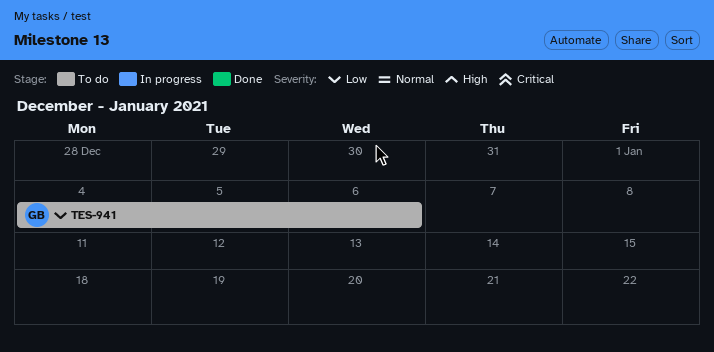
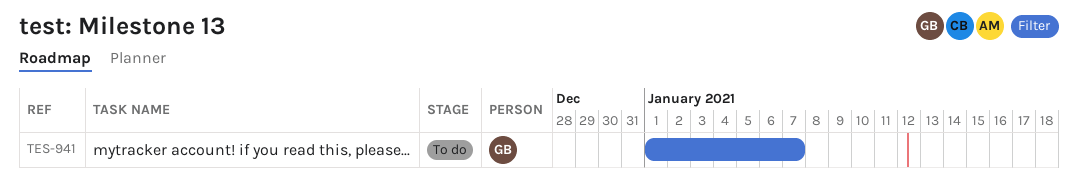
TES-941, start: Jan 4 -> Jan 1
TES-941, due: Jan 6 -> Jan 7

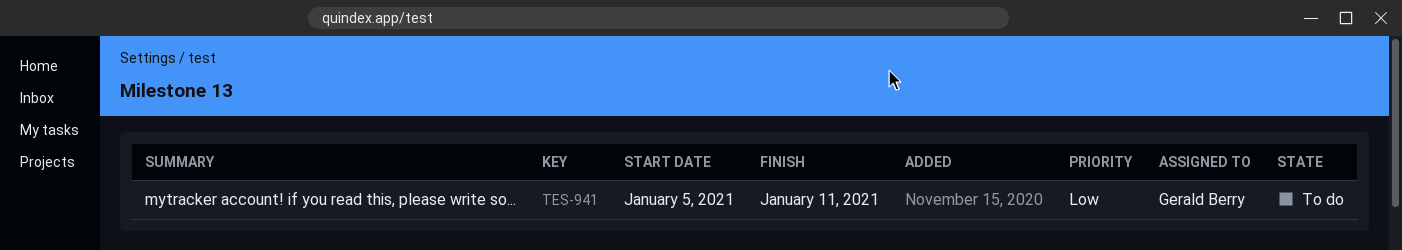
TES-941, start: Jan 1 -> Jan 5
TES-941, due: Jan 7 -> Jan 11

